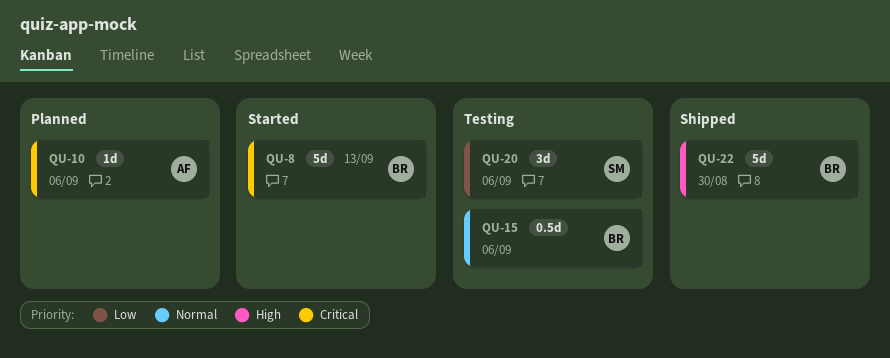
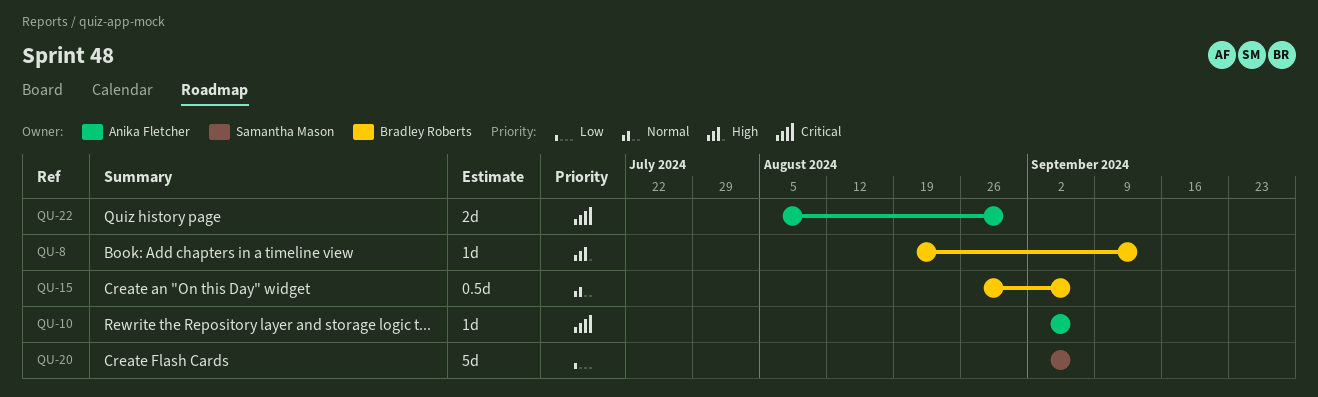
QU-8, priority: Critical -> High
QU-8, estimate: 5d -> 1d
QU-20, estimate: 3d -> 5d
QU-22, owner: Bradley Roberts -> Anika Fletcher
QU-22, priority: High -> Critical
QU-22, estimate: 5d -> 2d

